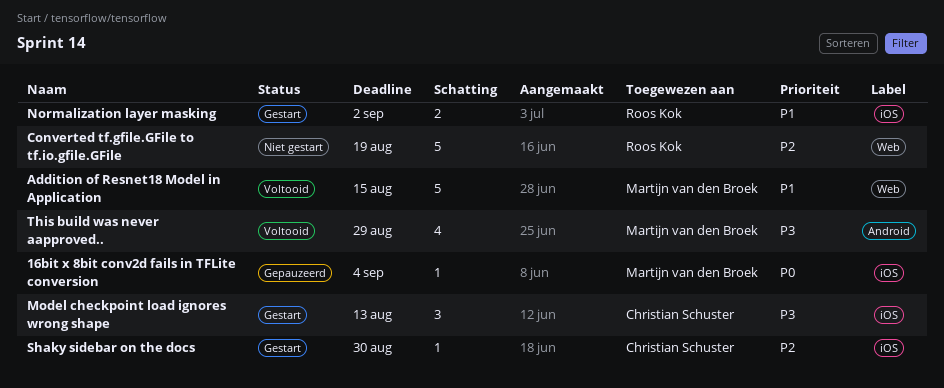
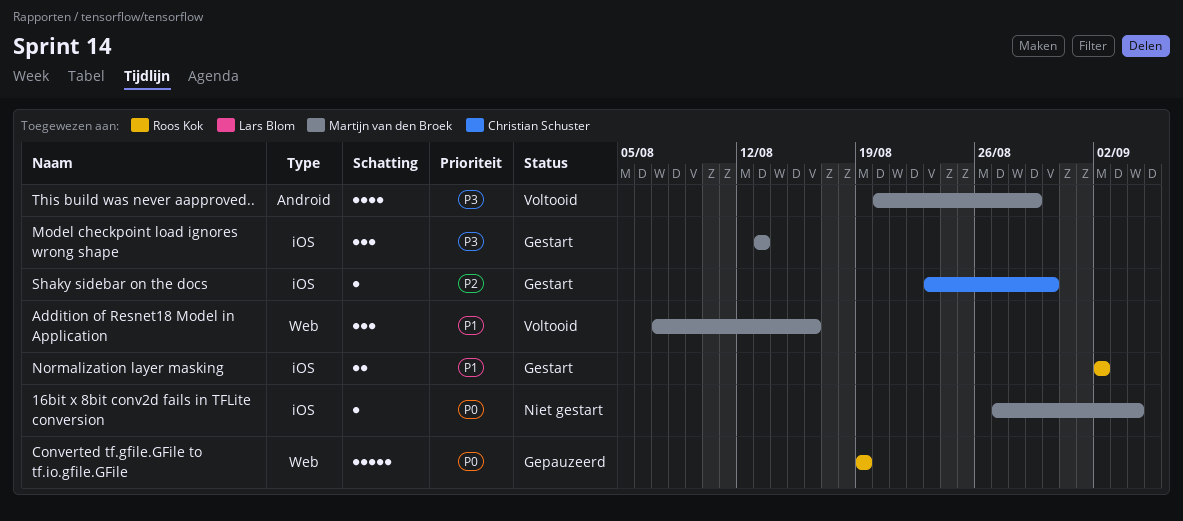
16bit x 8bit conv2d fails in TFLite conversion, status: Gepauzeerd -> Niet gestart
Addition of Resnet18 Model in Application, estimate: 5 -> 3
Addition of Resnet18 Model in Application, due: Aug 15 -> Aug 16
Converted tf.gfile.GFile to tf.io.gfile.GFile, status: Niet gestart -> Gepauzeerd
Converted tf.gfile.GFile to tf.io.gfile.GFile, priority: P2 -> P0
Model checkpoint load ignores wrong shape, owner: Christian Schuster -> Martijn van den Broek

